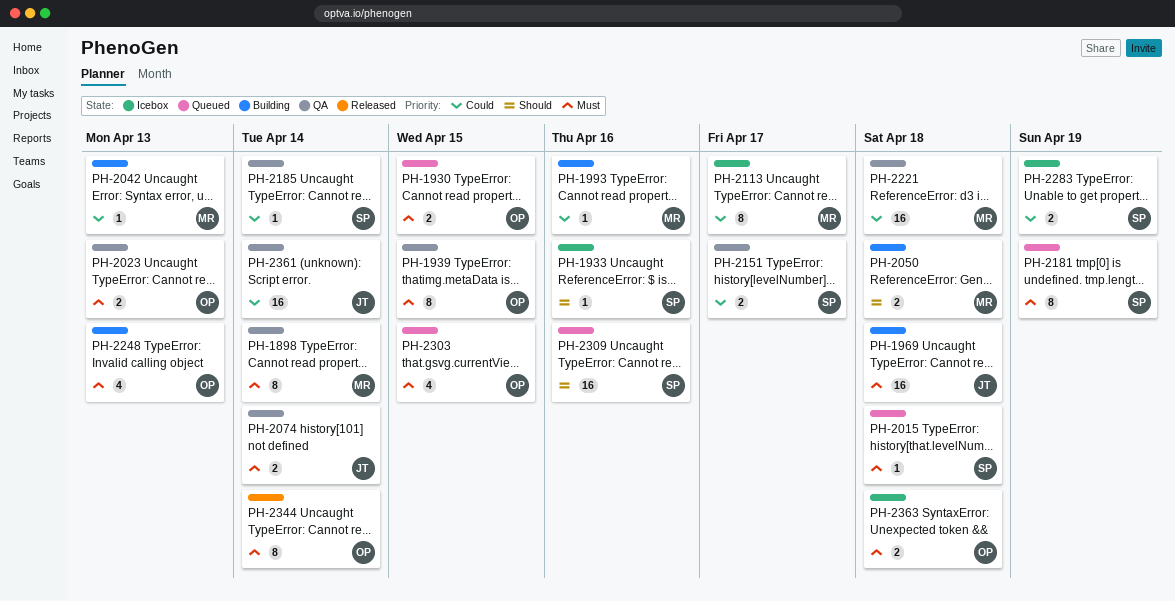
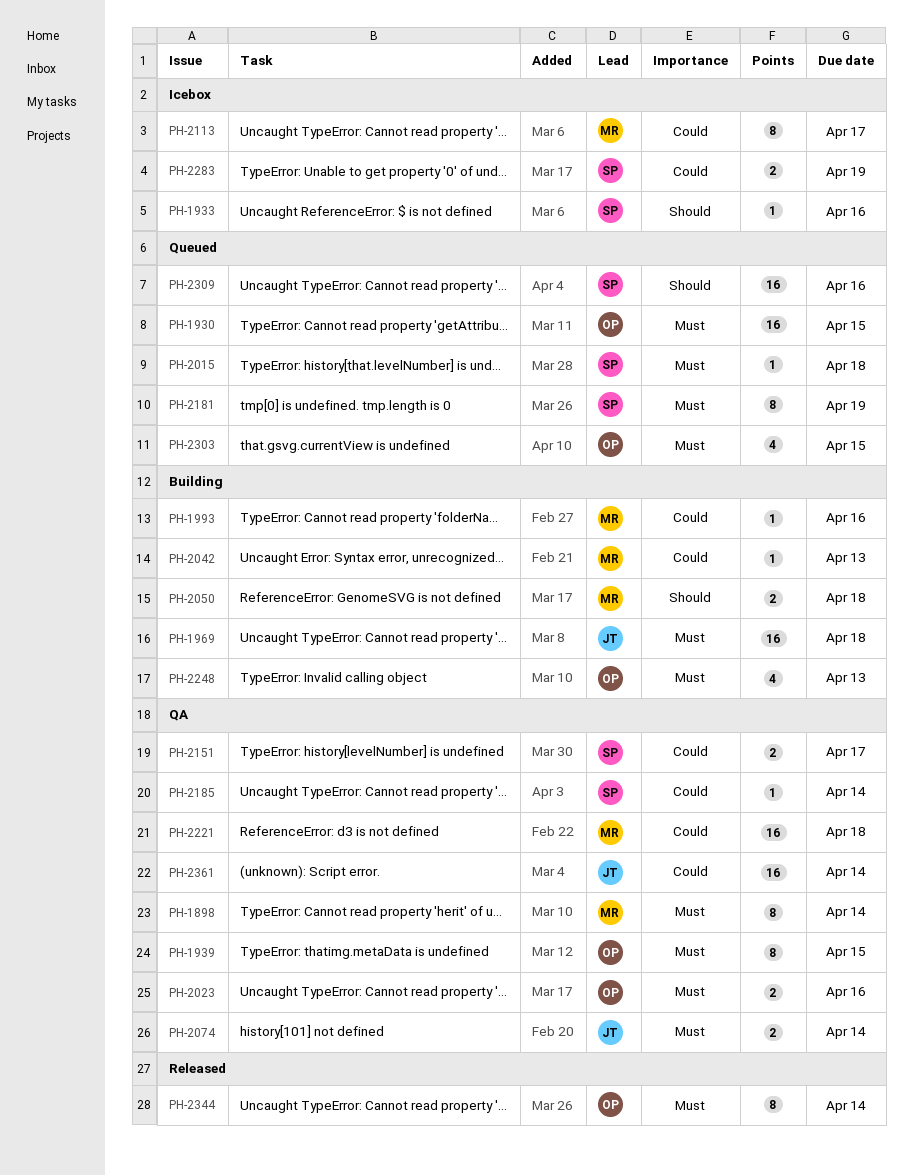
PH-1930, estimate: 2 -> 16
PH-2023, due: Apr 13 -> Apr 16
PH-2363: present -> none

